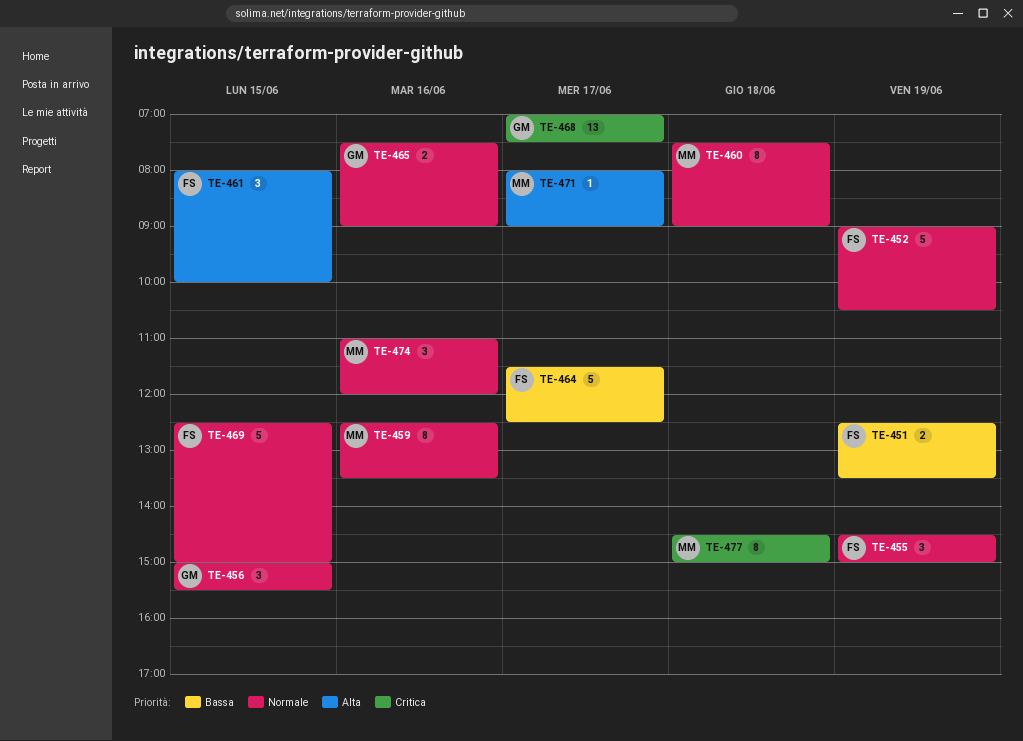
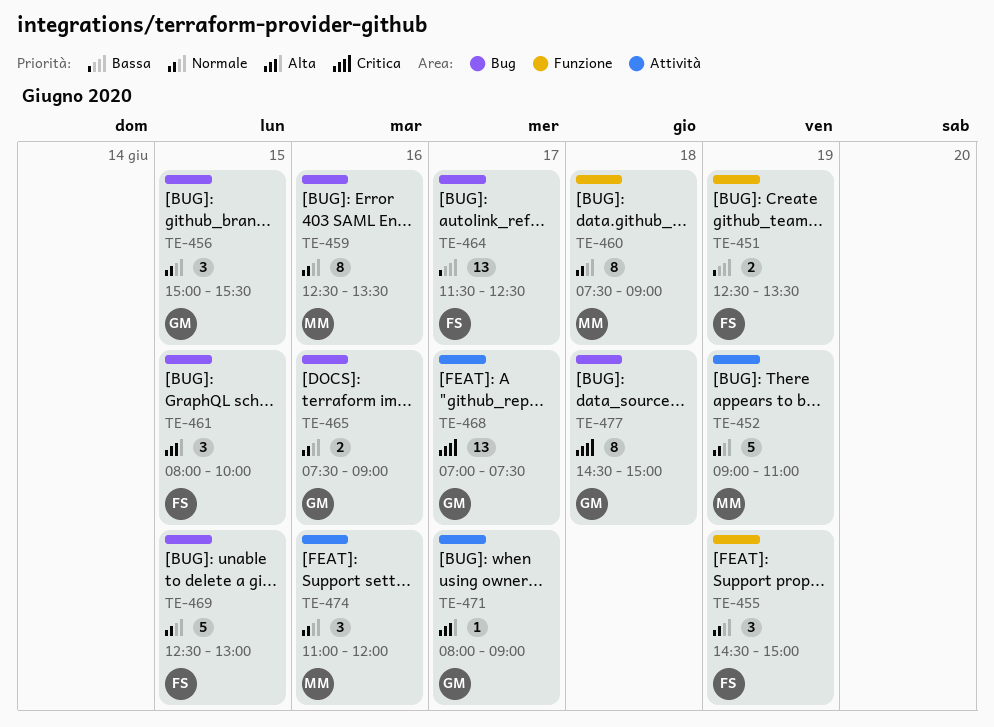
TE-452, owner: FS -> MM
TE-452, ends: 10:30 -> 11:00
TE-464, estimate: 5 -> 13
TE-469, ends: 15:00 -> 13:00
TE-471, owner: MM -> GM
TE-477, owner: MM -> GM

